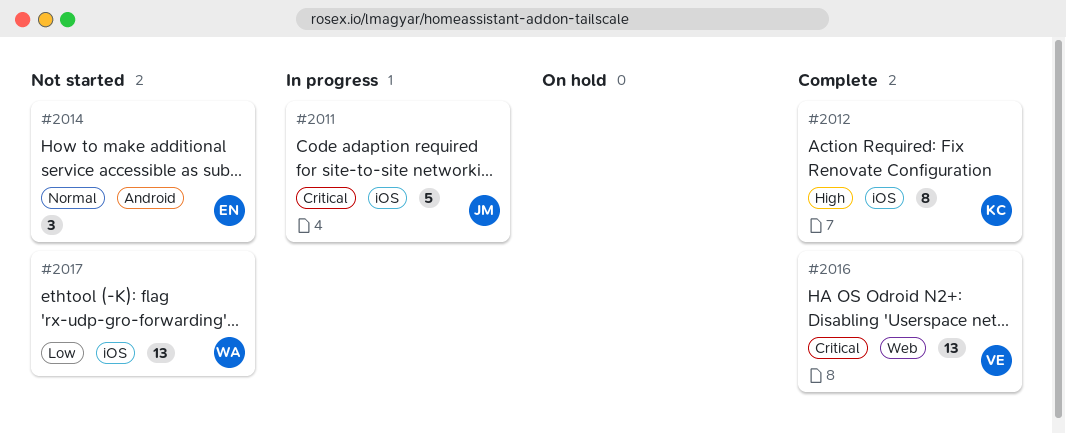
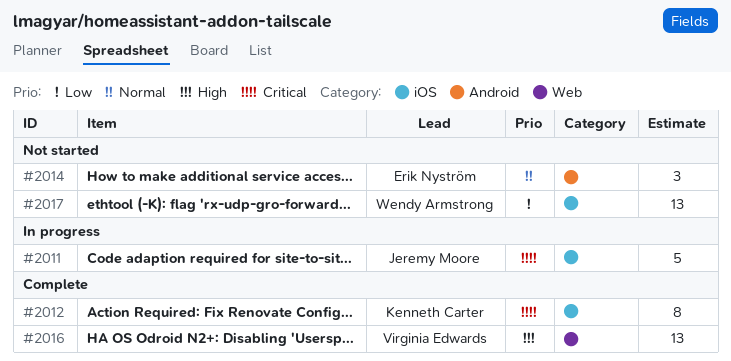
#2012, priority: High -> Critical
#2016, priority: Critical -> High

